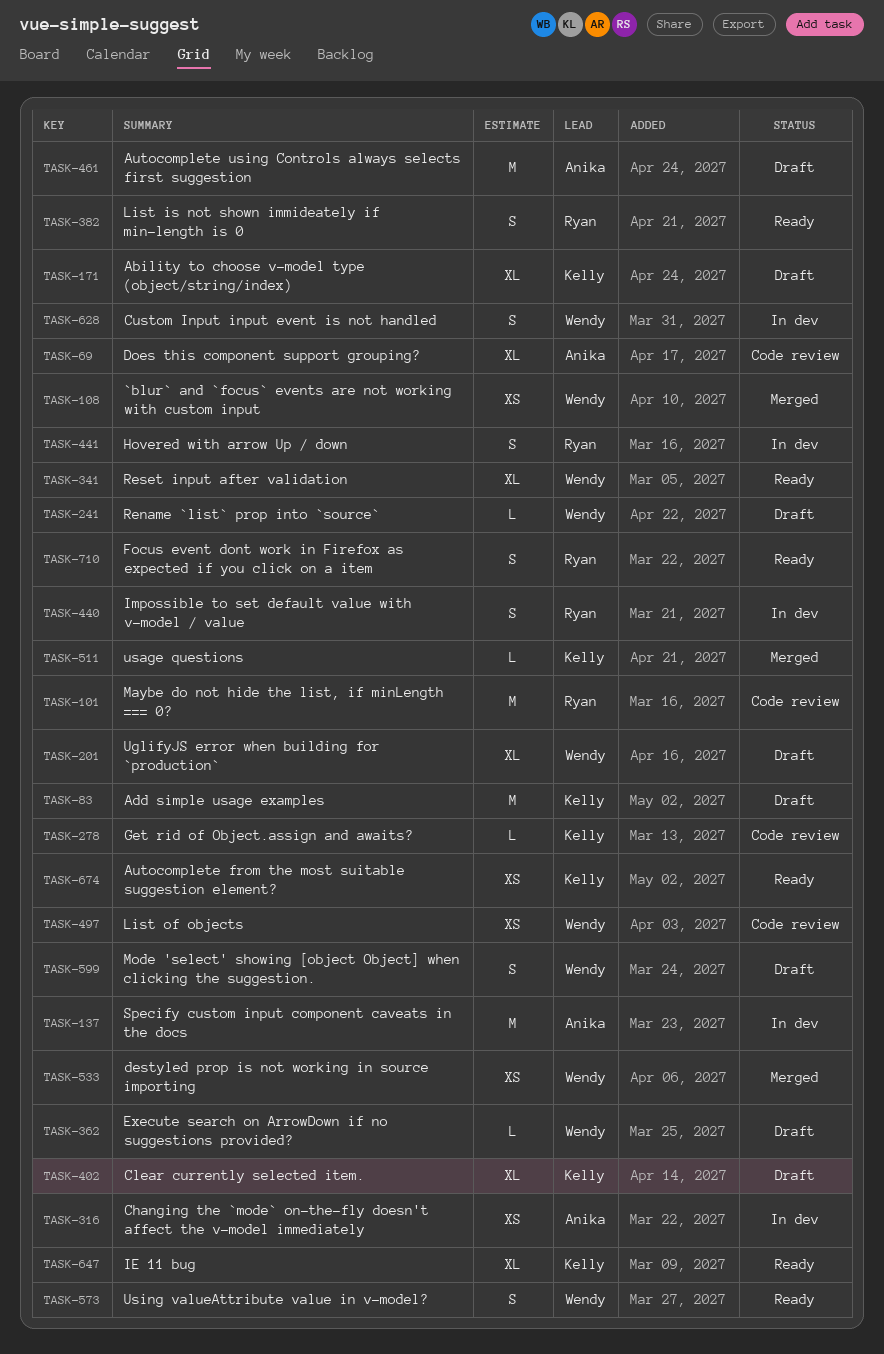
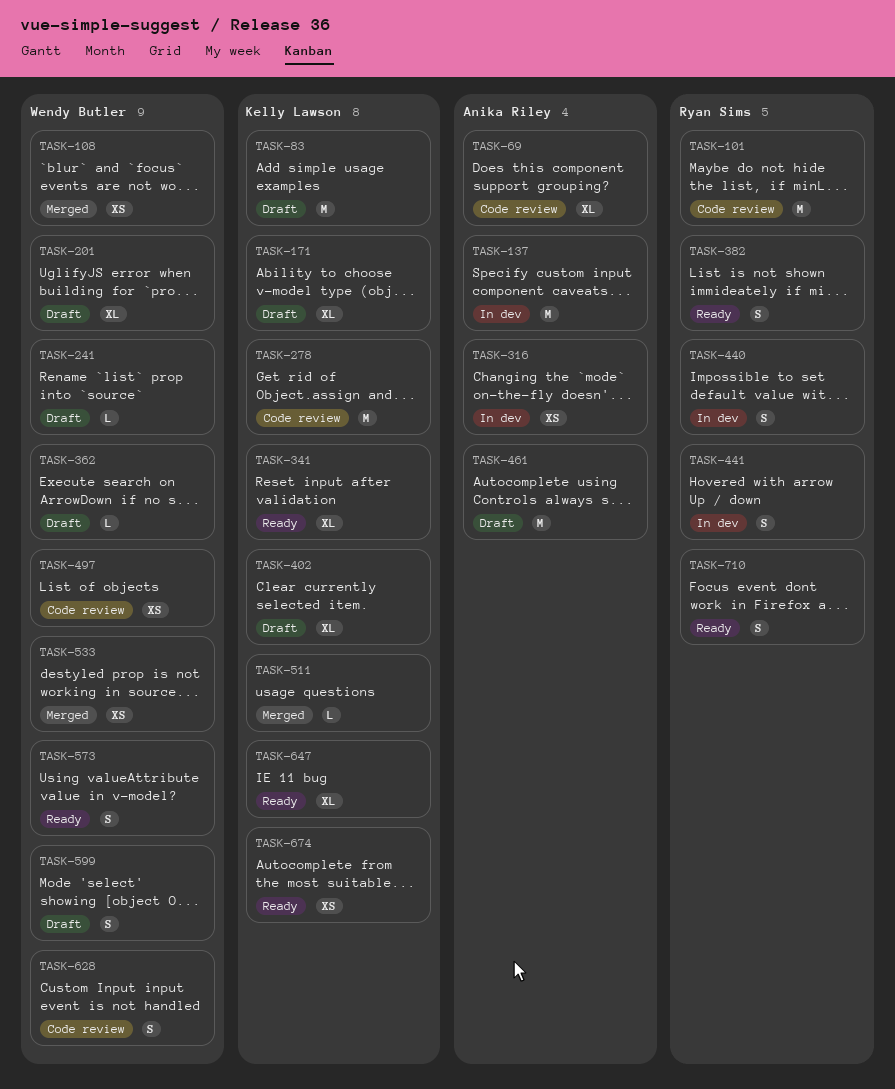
TASK-278, estimate: L -> M
TASK-341, owner: Wendy Butler -> Kelly Lawson
TASK-628, status: In dev -> Code review

